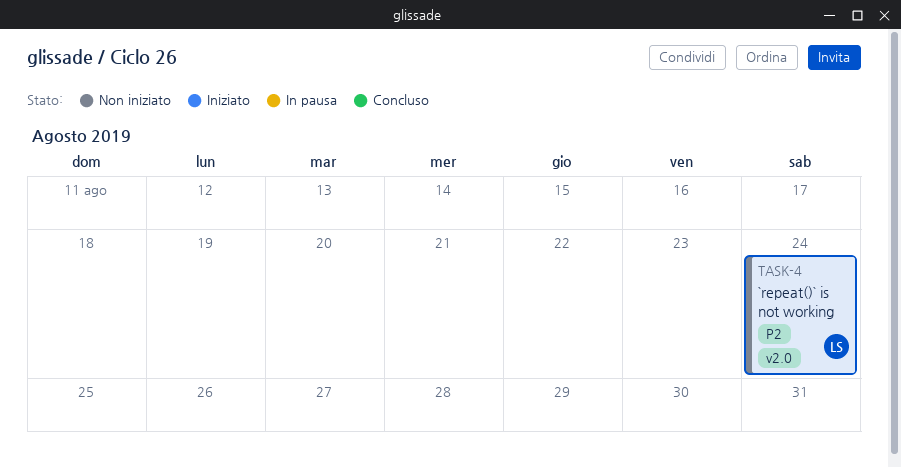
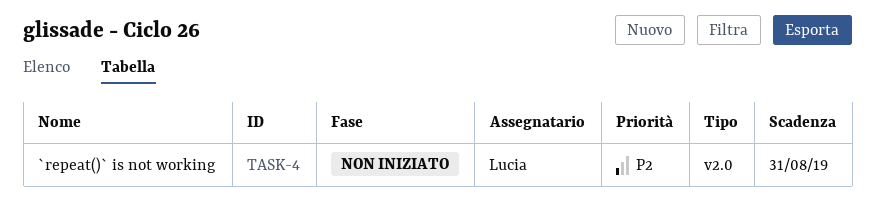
TASK-4, due: Aug 24 -> Aug 31

